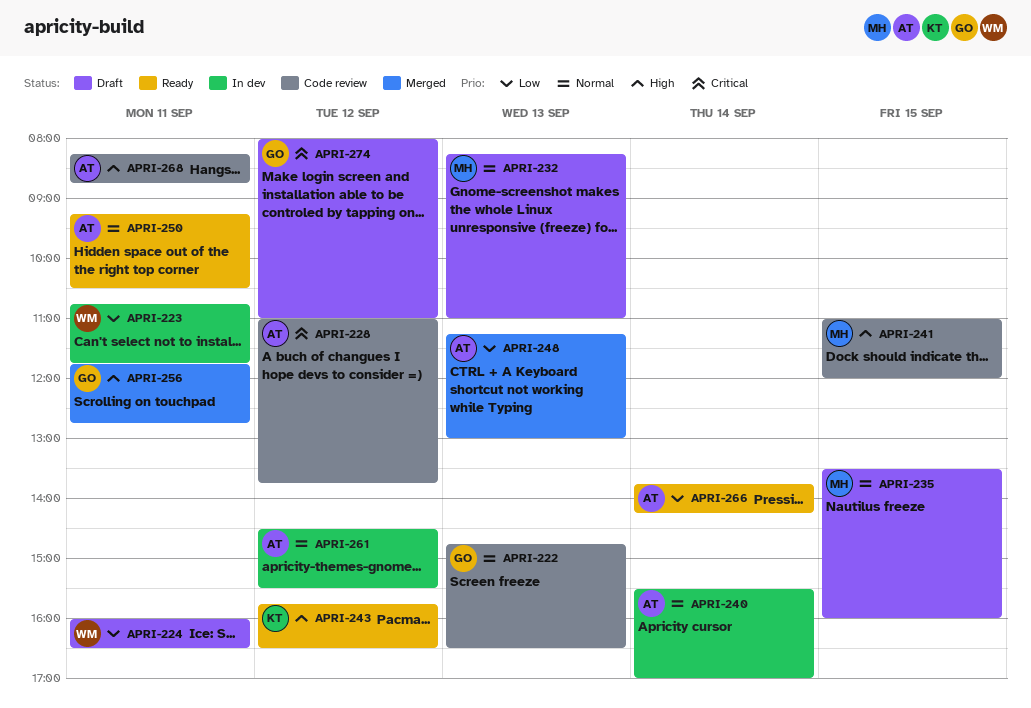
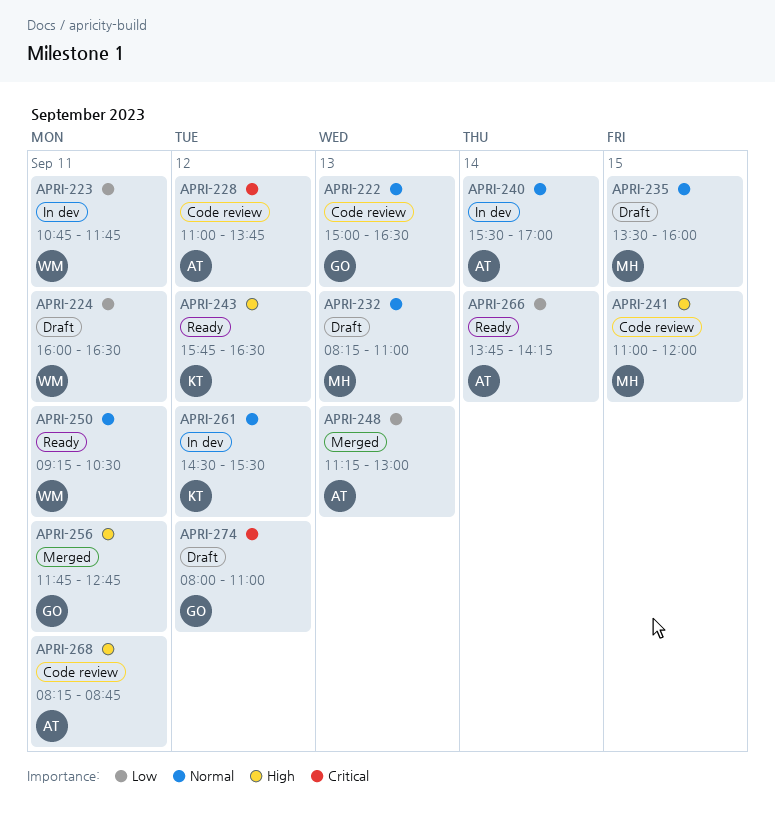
APRI-222, begins: 14:45 -> 15:00
APRI-250, owner: AT -> WM
APRI-261, owner: AT -> KT

